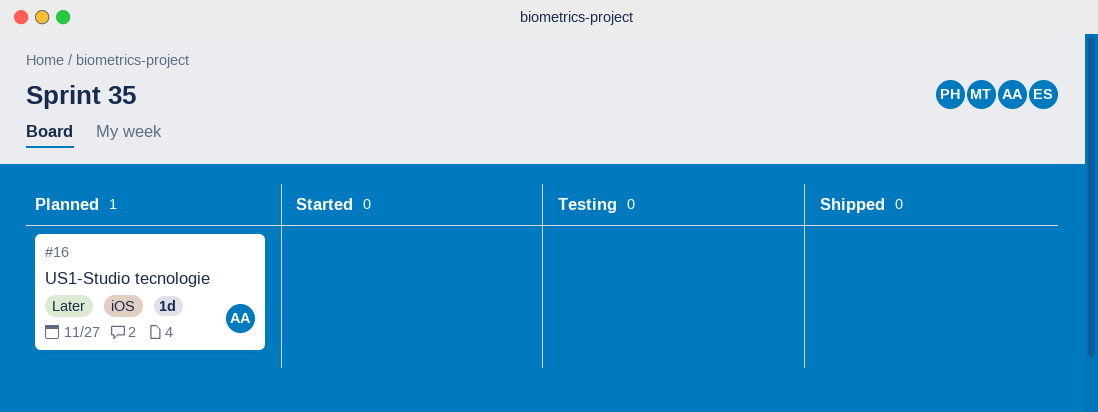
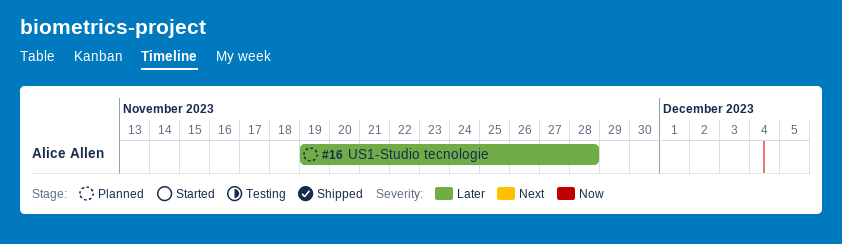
#16, due: Nov 27 -> Nov 28

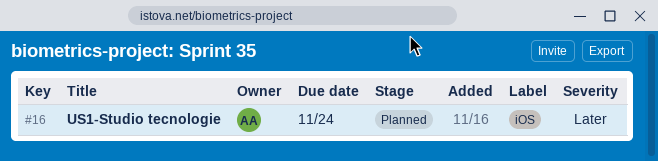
#16, due: Nov 28 -> Nov 24

